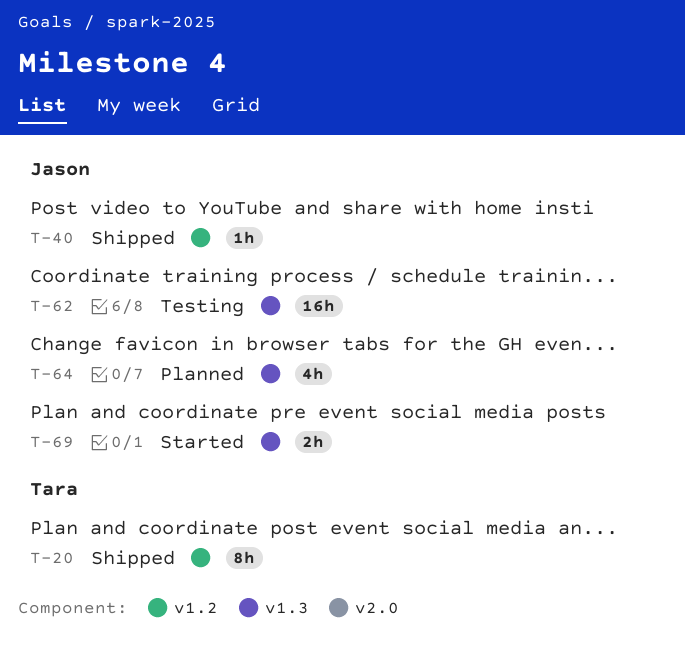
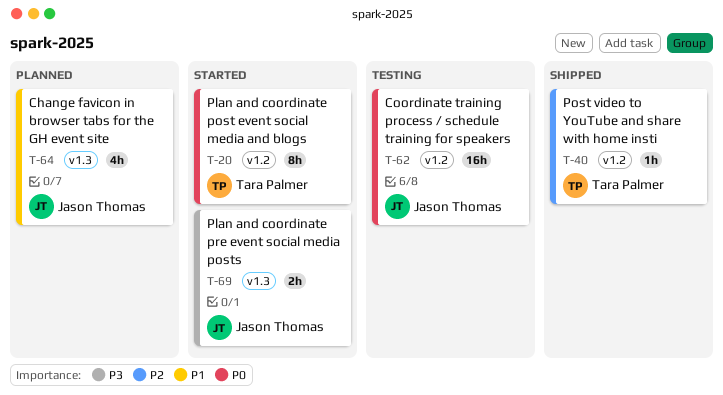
T-20, status: Shipped -> Started
T-40, owner: Jason Thomas -> Tara Palmer
T-62, label: v1.3 -> v1.2

